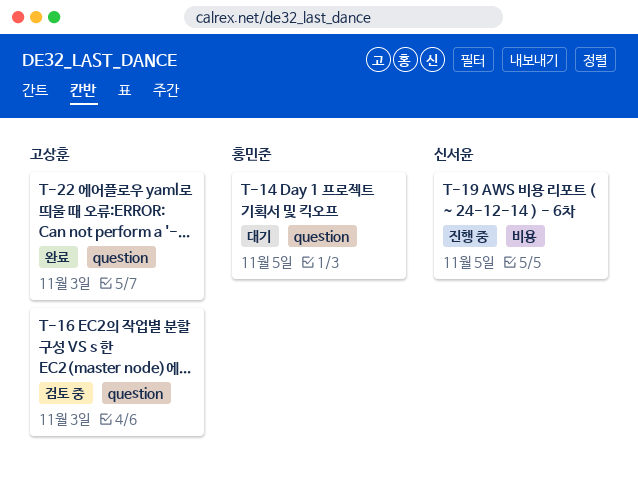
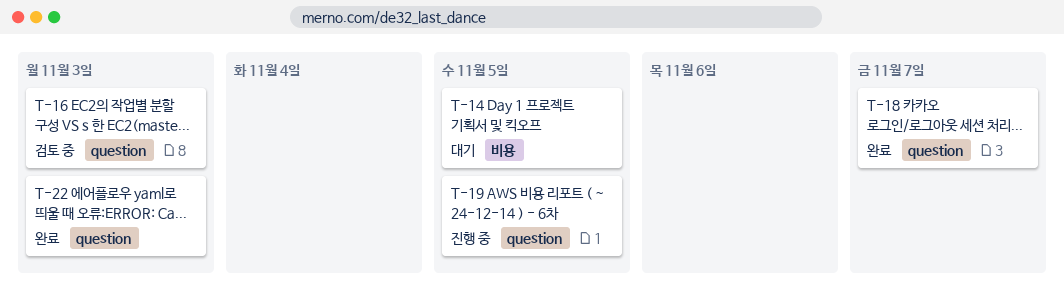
T-14, label: question -> 비용
T-18: none -> present
T-19, label: 비용 -> question

